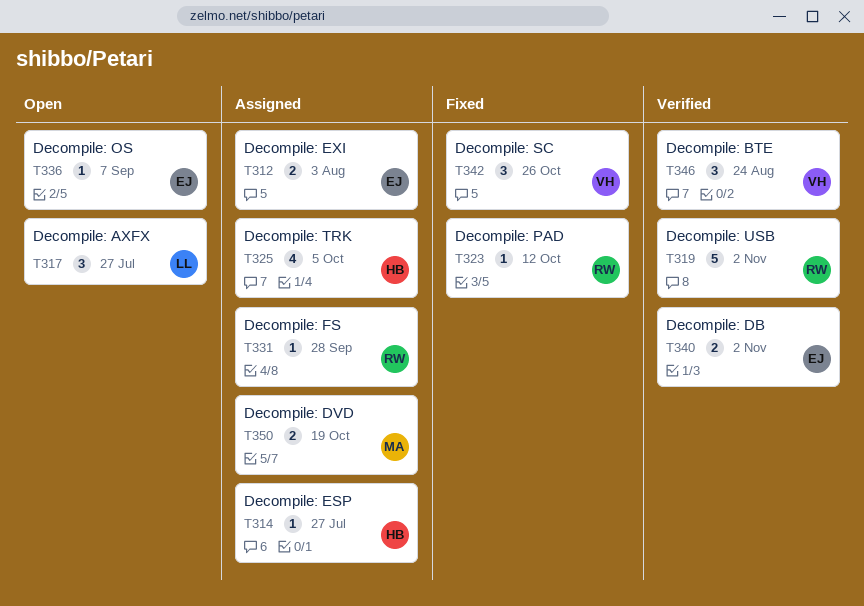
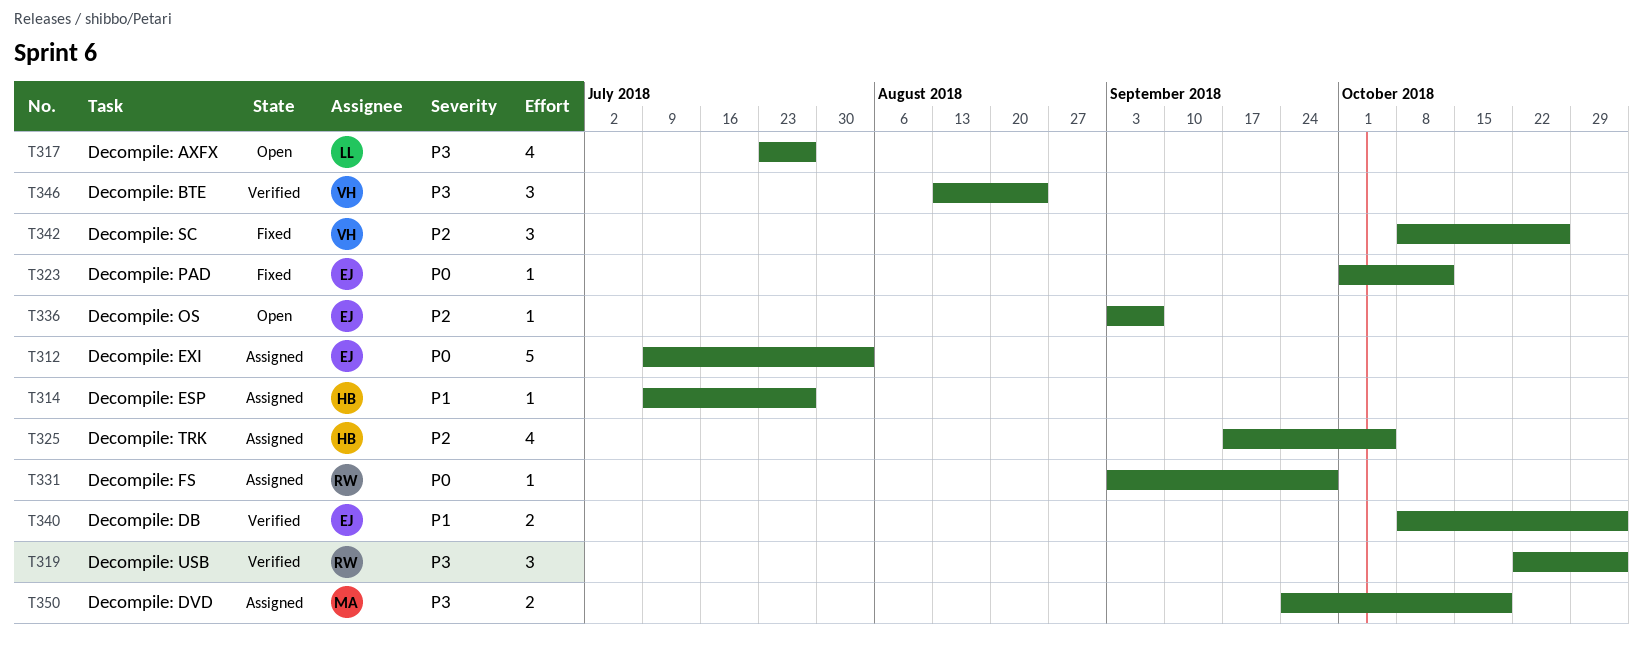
T312, estimate: 2 -> 5
T317, estimate: 3 -> 4
T319, estimate: 5 -> 3
T323, owner: RW -> EJ

